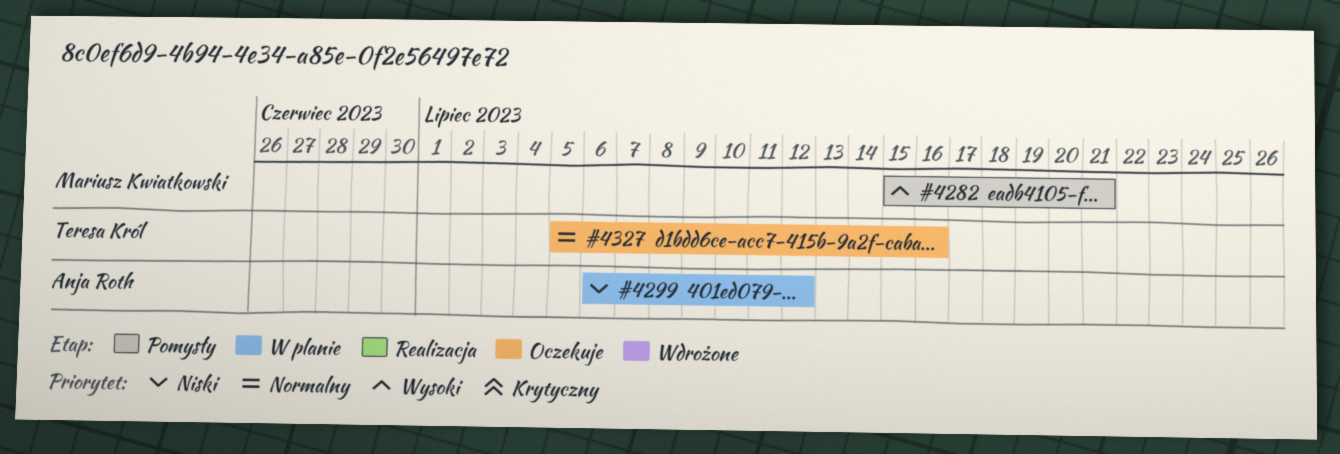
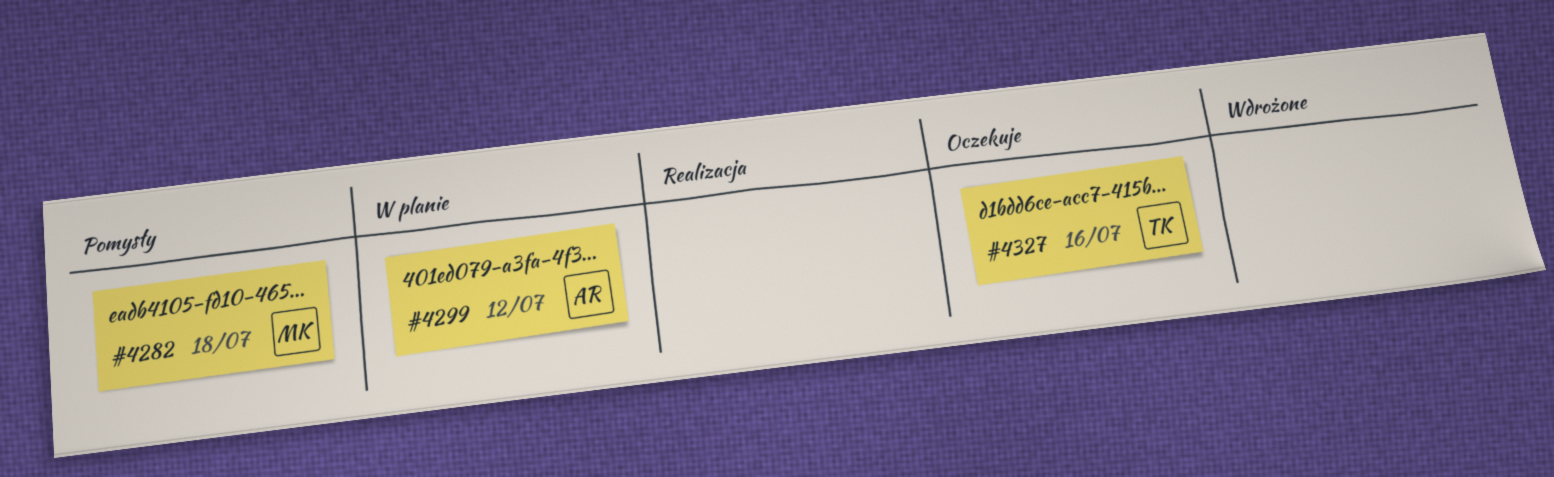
#4282, due: Jul 21 -> Jul 18

